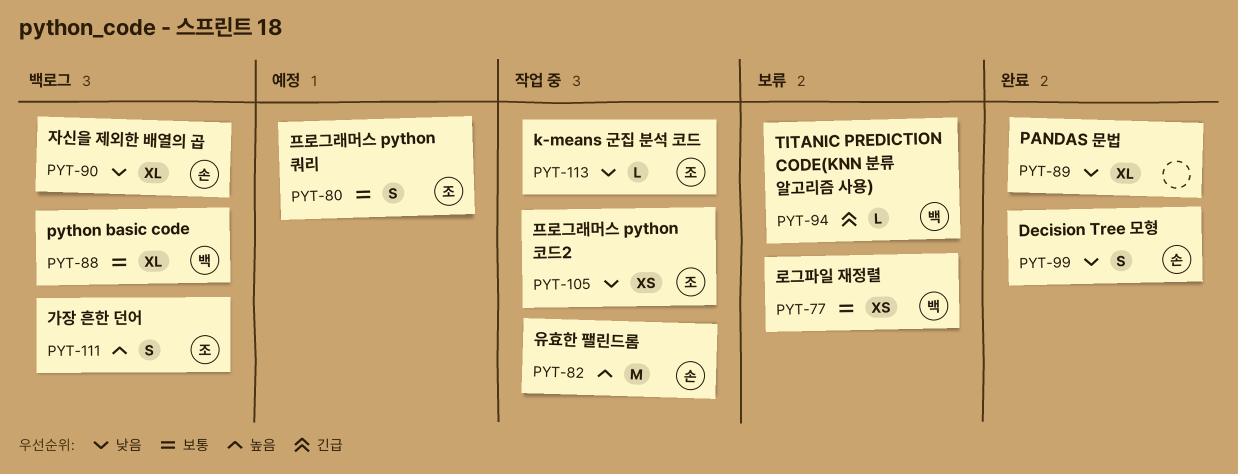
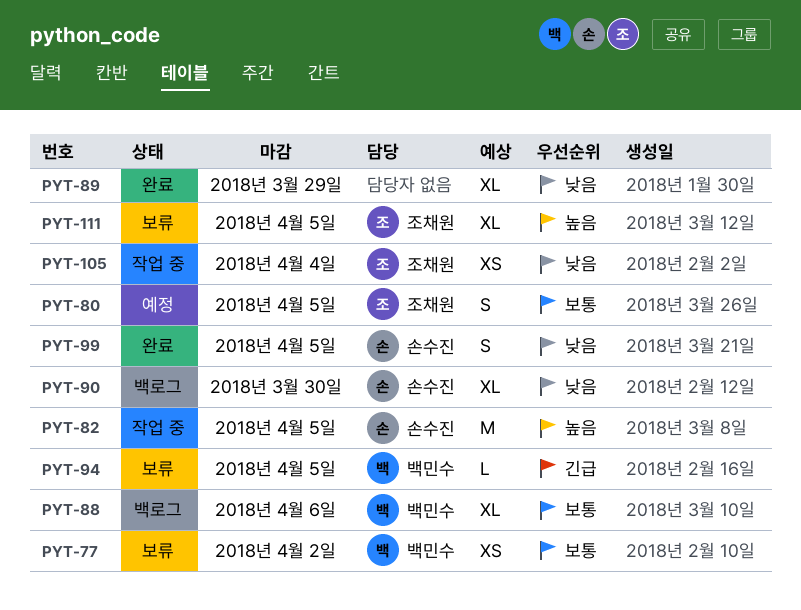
PYT-111, status: 백로그 -> 보류
PYT-111, estimate: S -> XL
PYT-113: present -> none

